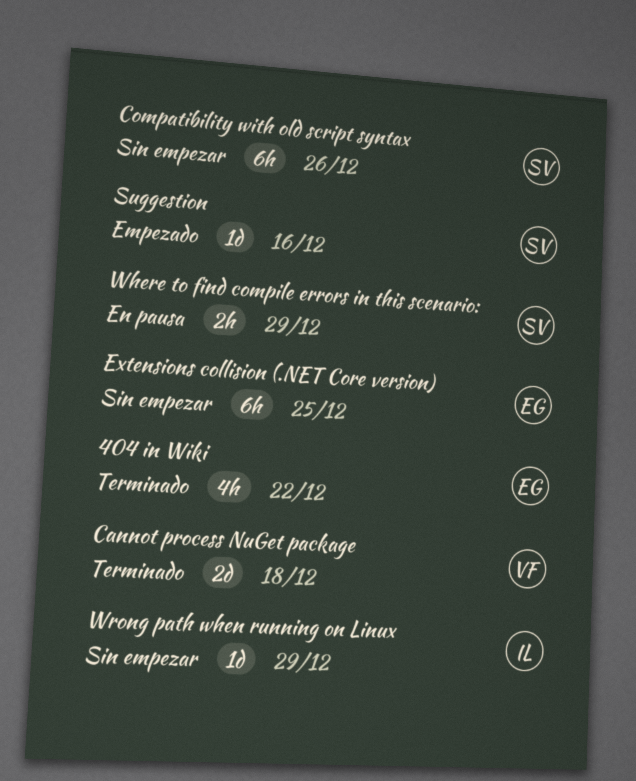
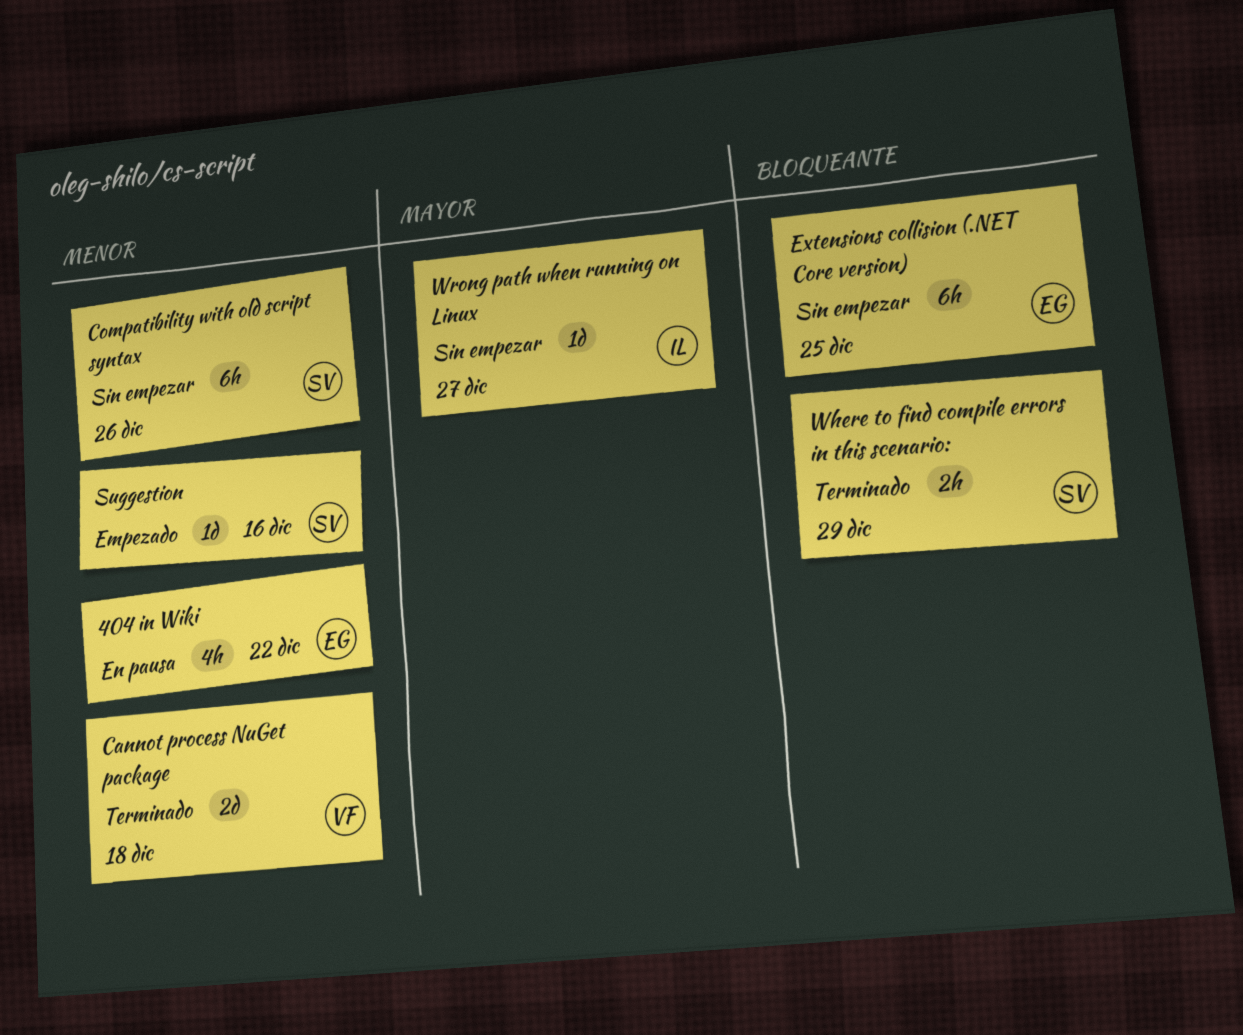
404 in Wiki, status: Terminado -> En pausa
Where to find compile errors in this scenario:, status: En pausa -> Terminado
Wrong path when running on Linux, due: Dec 29 -> Dec 27

